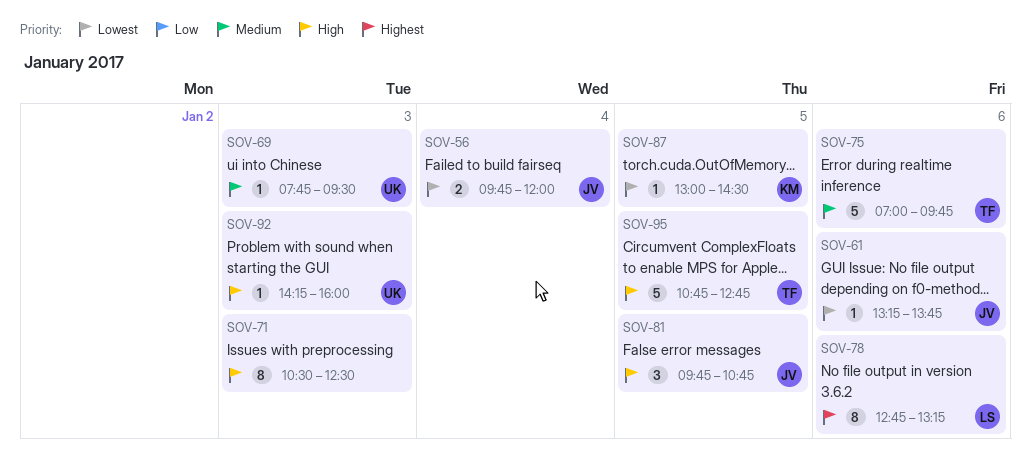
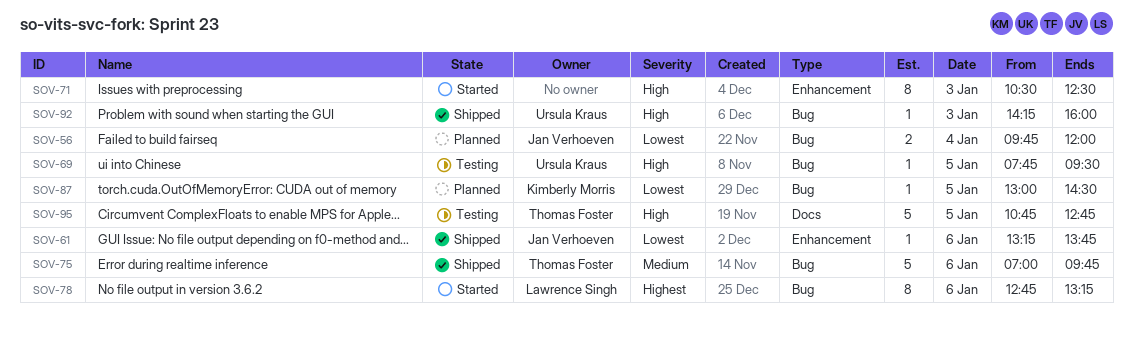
SOV-69, priority: Medium -> High
SOV-69, day: Jan 3 -> Jan 5
SOV-81: present -> none

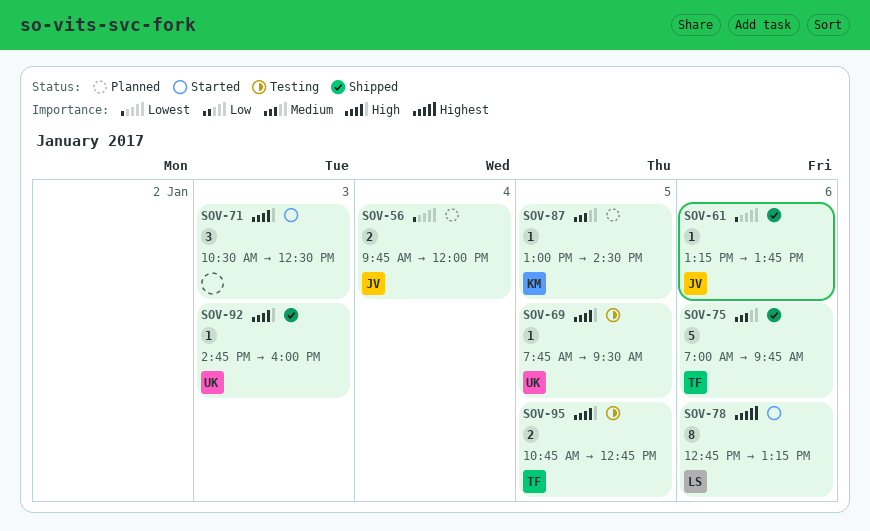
SOV-71, estimate: 8 -> 3
SOV-87, priority: Lowest -> Medium
SOV-92, begins: 14:15 -> 14:45
SOV-95, estimate: 5 -> 2

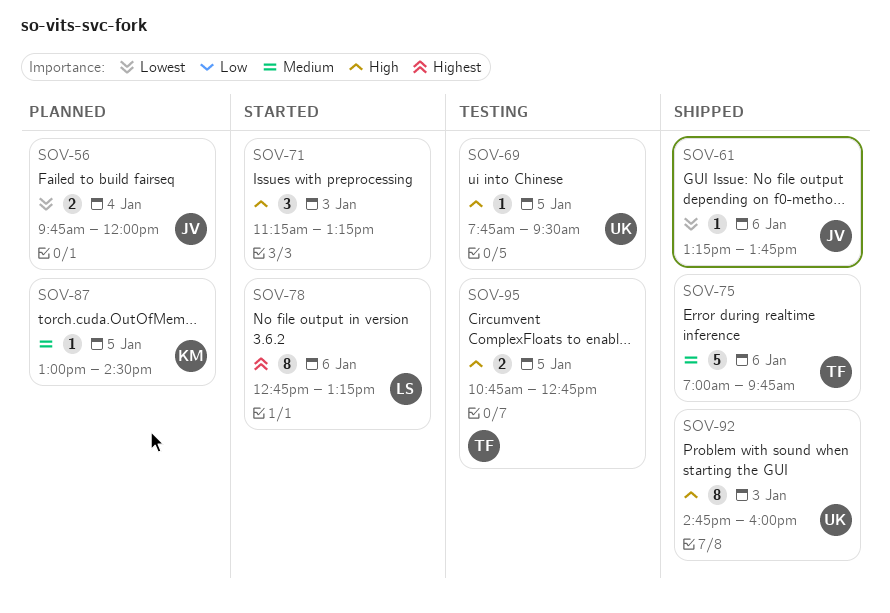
SOV-71, begins: 10:30 -> 11:15
SOV-71, ends: 12:30 -> 13:15
SOV-92, estimate: 1 -> 8

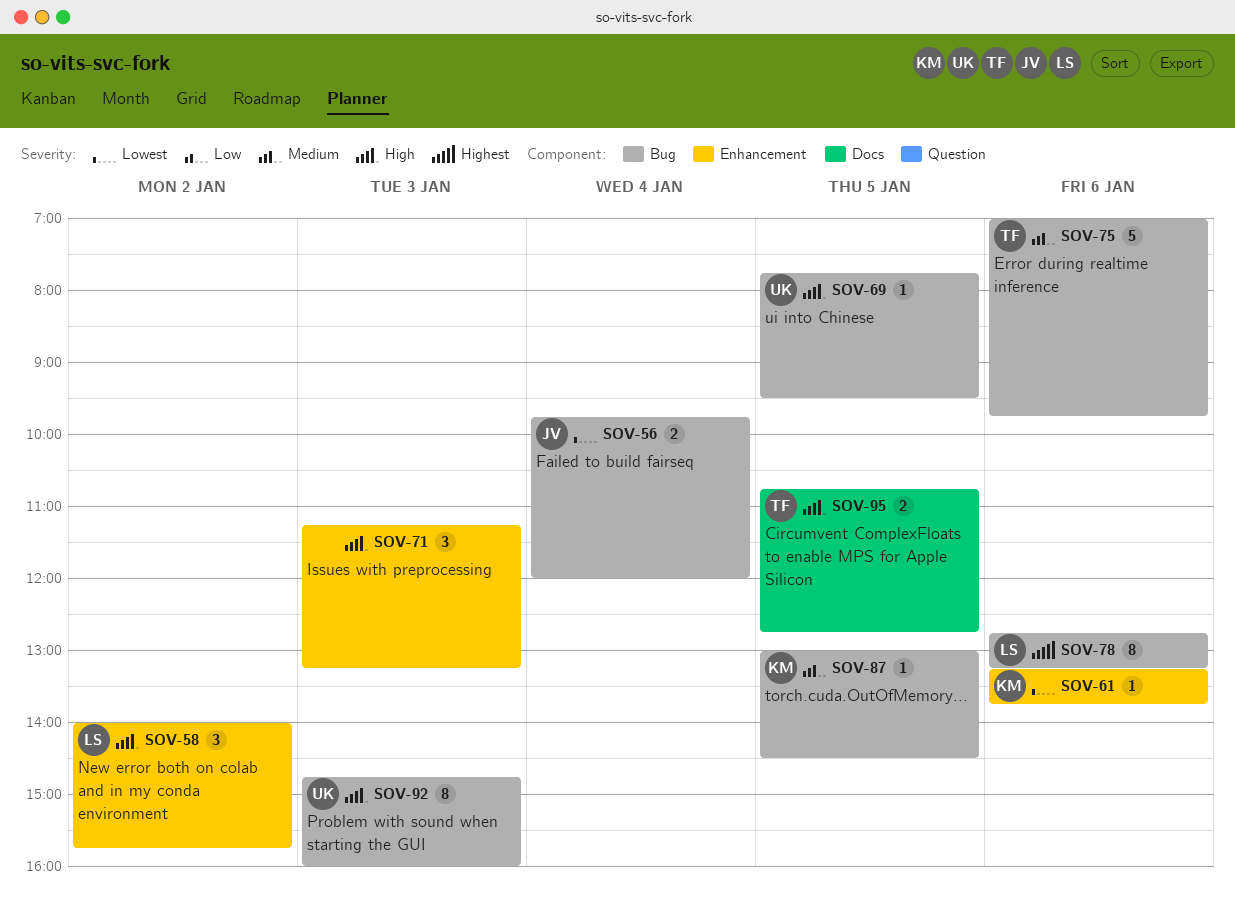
SOV-58: none -> present
SOV-61, owner: JV -> KM

